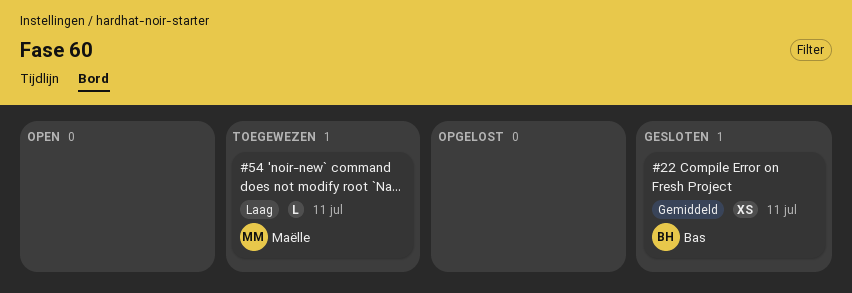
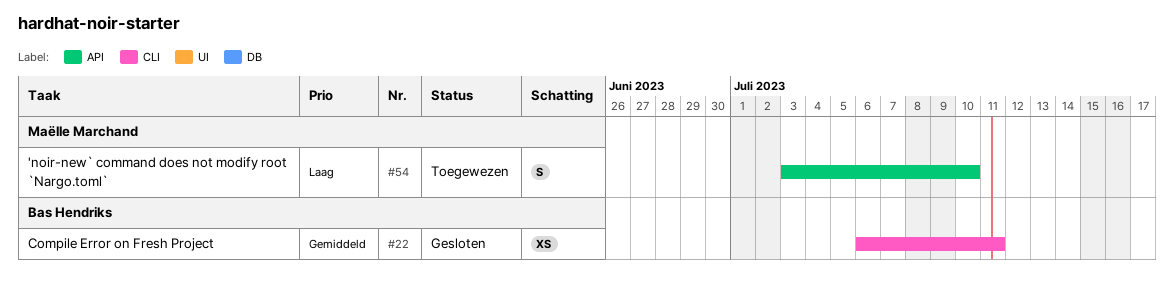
#54, estimate: L -> S
#54, due: Jul 11 -> Jul 10

